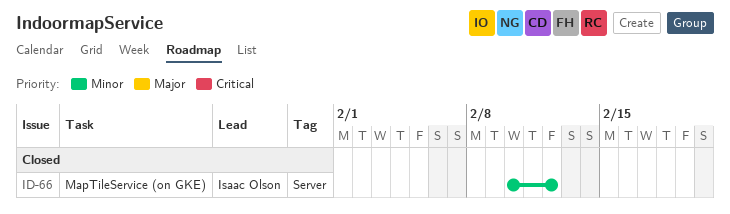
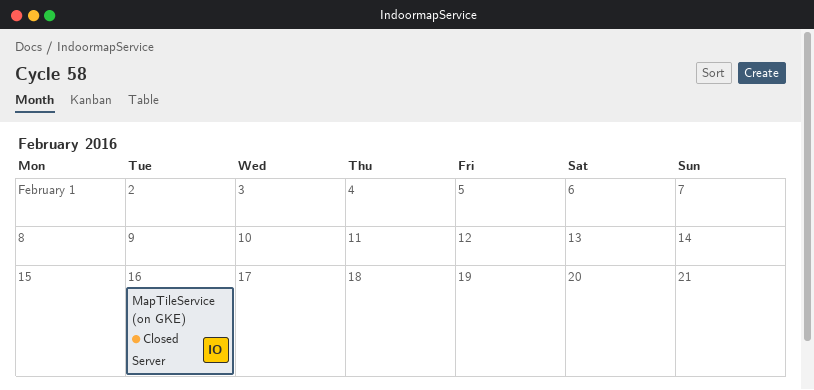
MapTileService (on GKE), due: Feb 12 -> Feb 16

